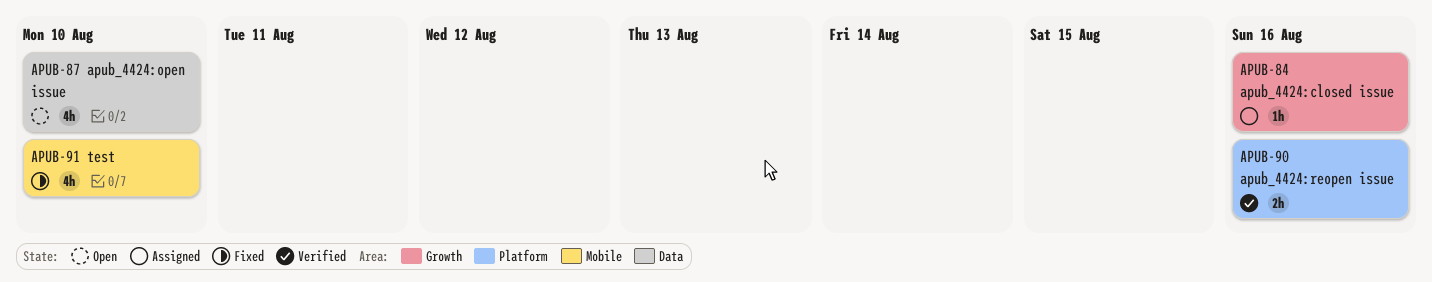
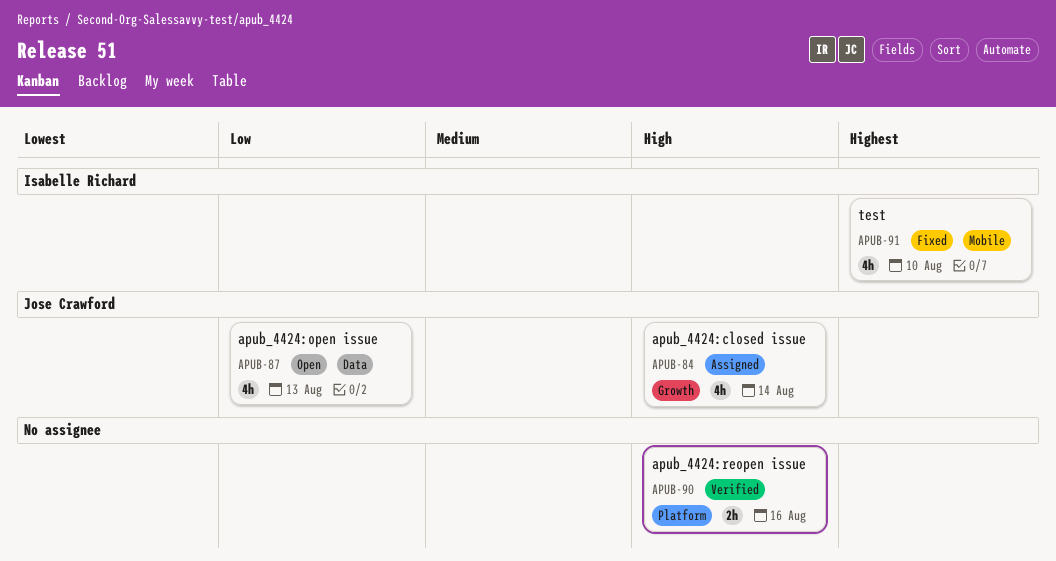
APUB-84, estimate: 1h -> 4h
APUB-84, due: Aug 16 -> Aug 14
APUB-87, due: Aug 10 -> Aug 13

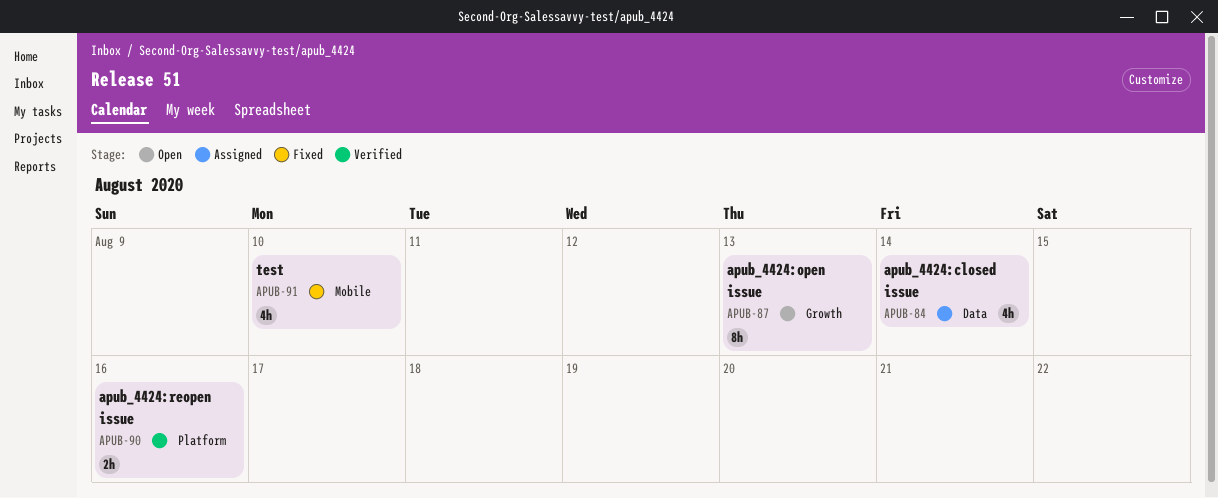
APUB-84, label: Growth -> Data
APUB-87, label: Data -> Growth
APUB-87, estimate: 4h -> 8h

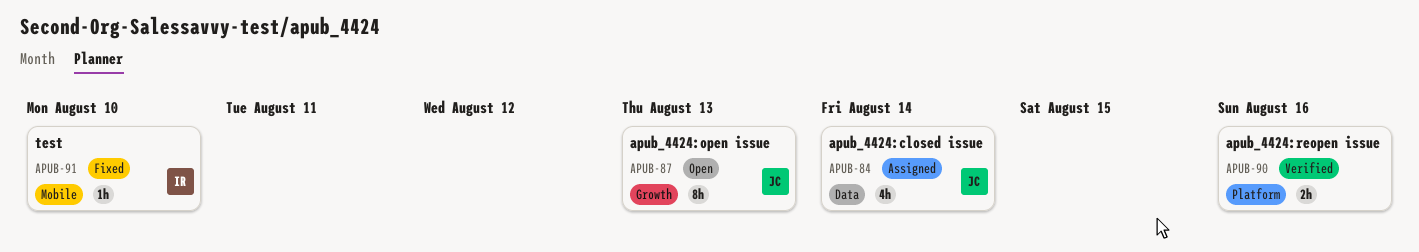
APUB-91, estimate: 4h -> 1h

